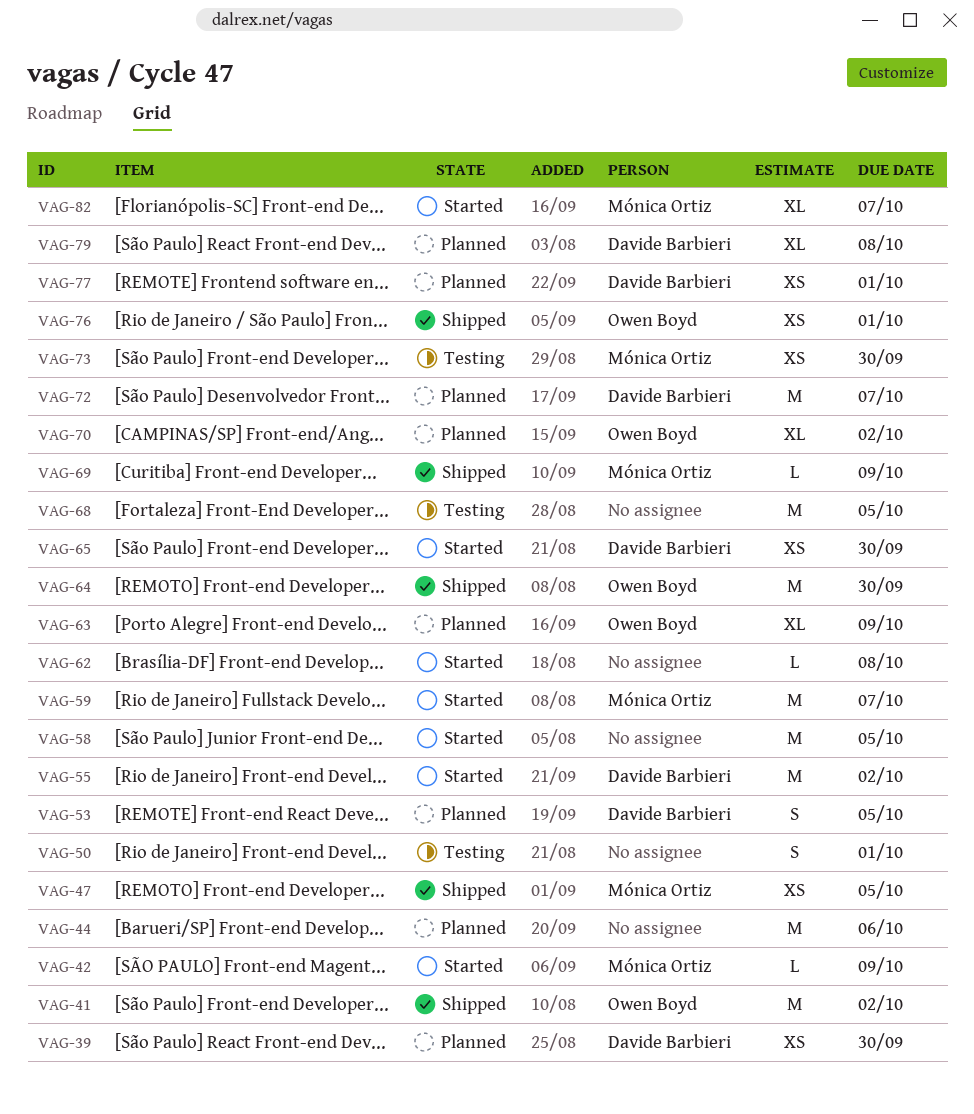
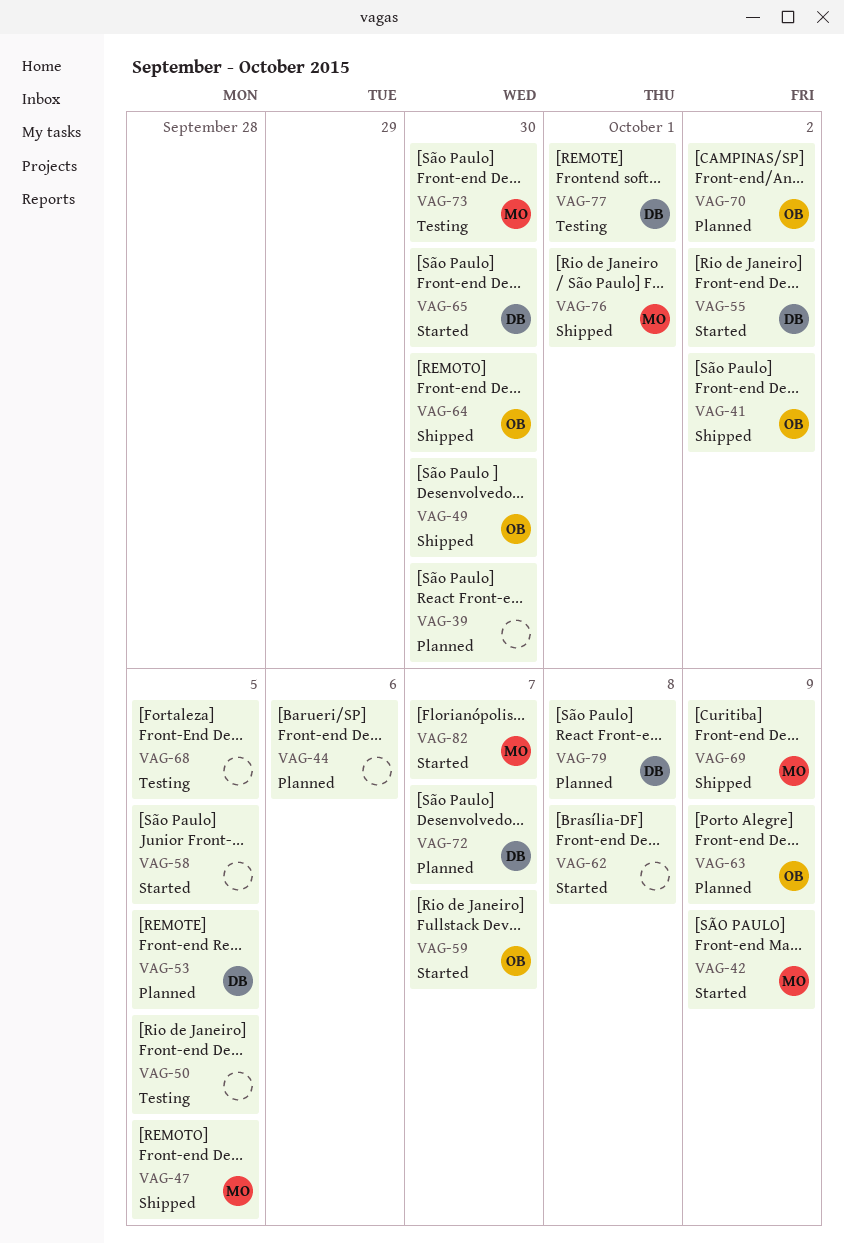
VAG-39, owner: Davide Barbieri -> none
VAG-49: none -> present
VAG-50, due: Oct 1 -> Oct 5
VAG-59, owner: Mónica Ortiz -> Owen Boyd
VAG-76, owner: Owen Boyd -> Mónica Ortiz
VAG-77, status: Planned -> Testing

